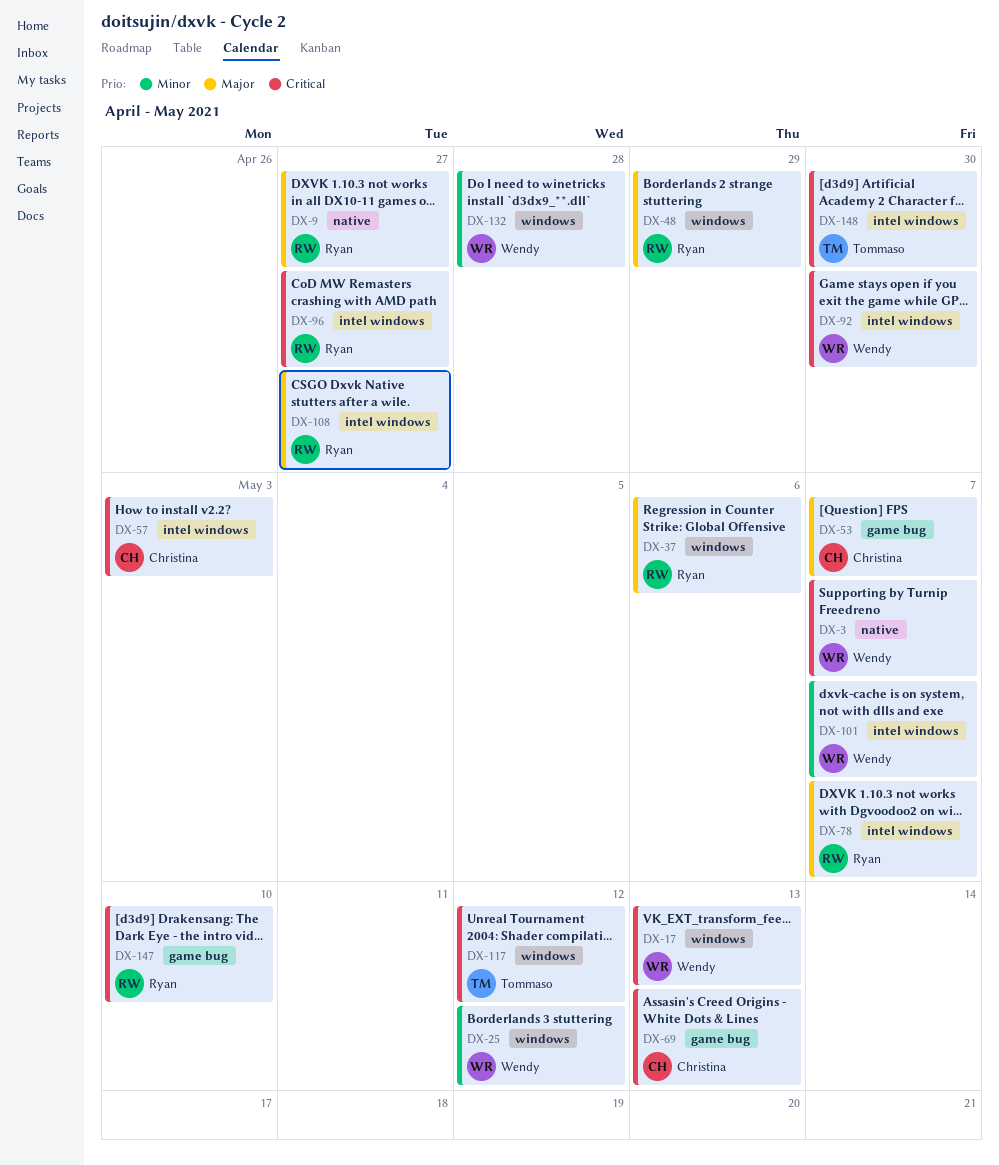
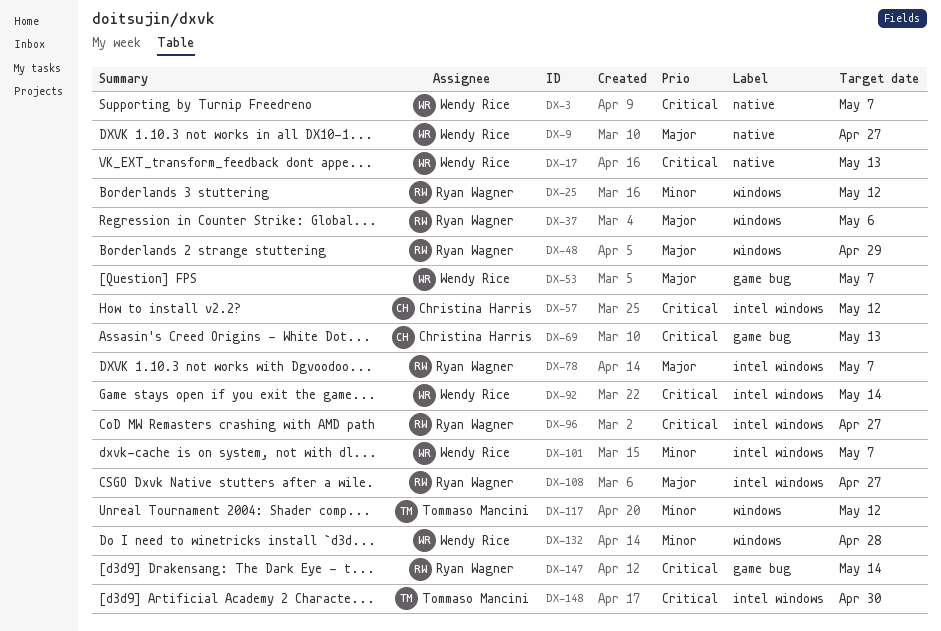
DX-9, owner: Ryan Wagner -> Wendy Rice
DX-17, label: windows -> native
DX-25, owner: Wendy Rice -> Ryan Wagner
DX-53, owner: Christina Harris -> Wendy Rice
DX-57, due: May 3 -> May 12
DX-92, due: Apr 30 -> May 14
DX-117, priority: Critical -> Minor
DX-147, due: May 10 -> May 14

